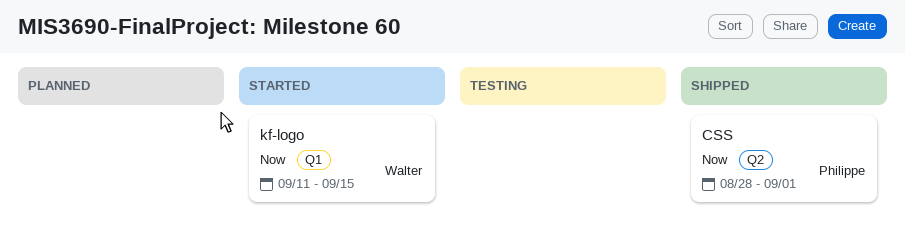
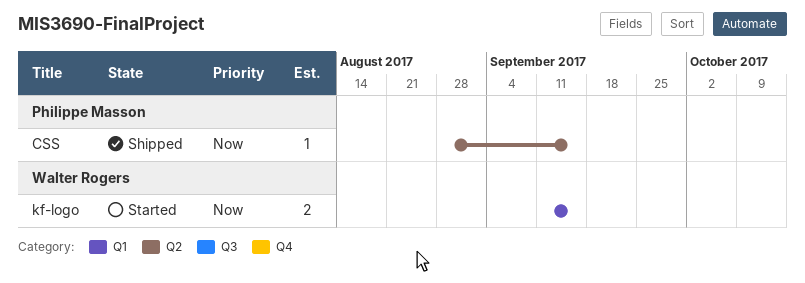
CSS, due: Sep 1 -> Sep 15

